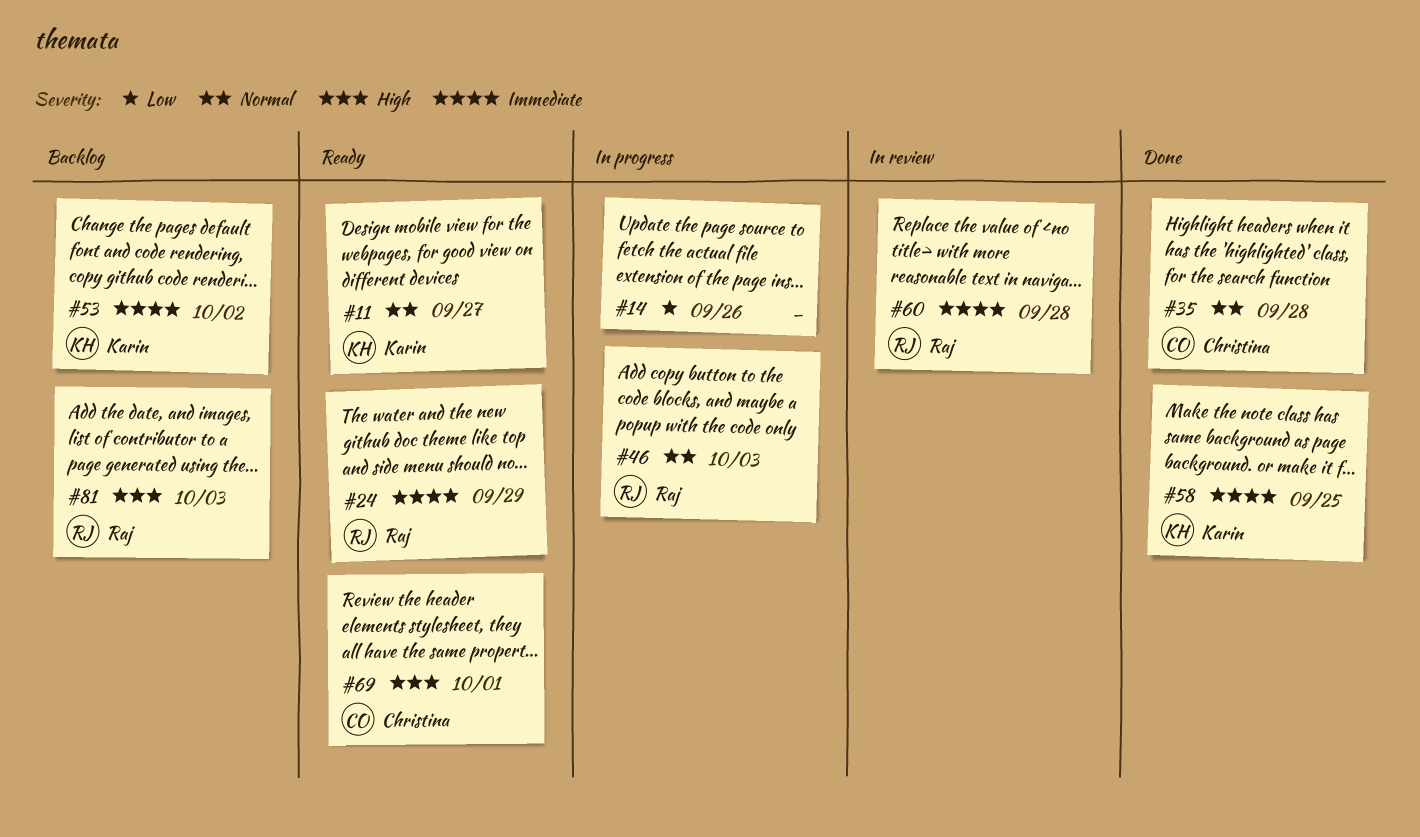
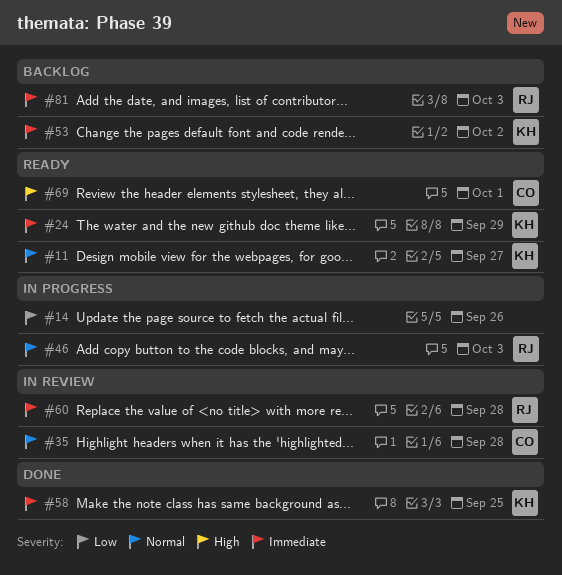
#24, owner: Raj -> Karin
#35, status: Done -> In review
#81, priority: High -> Immediate

